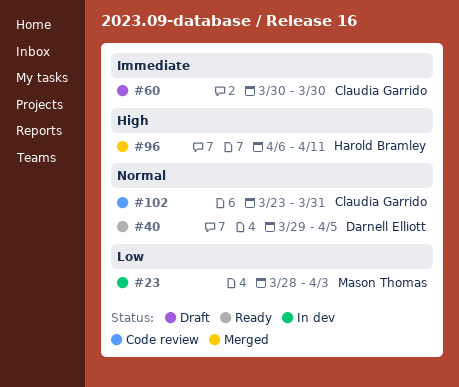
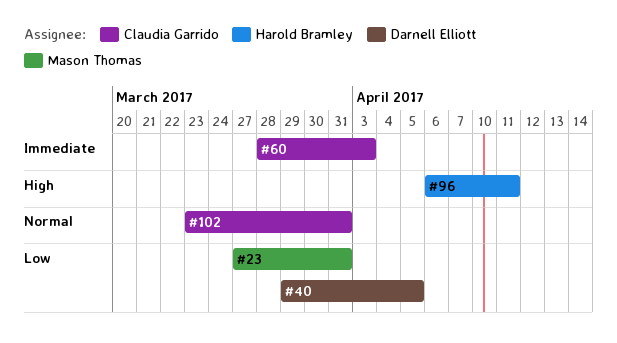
#23, start: Mar 28 -> Mar 27
#23, due: Apr 3 -> Mar 31
#40, priority: Normal -> Low
#60, start: Mar 30 -> Mar 28
#60, due: Mar 30 -> Apr 3

